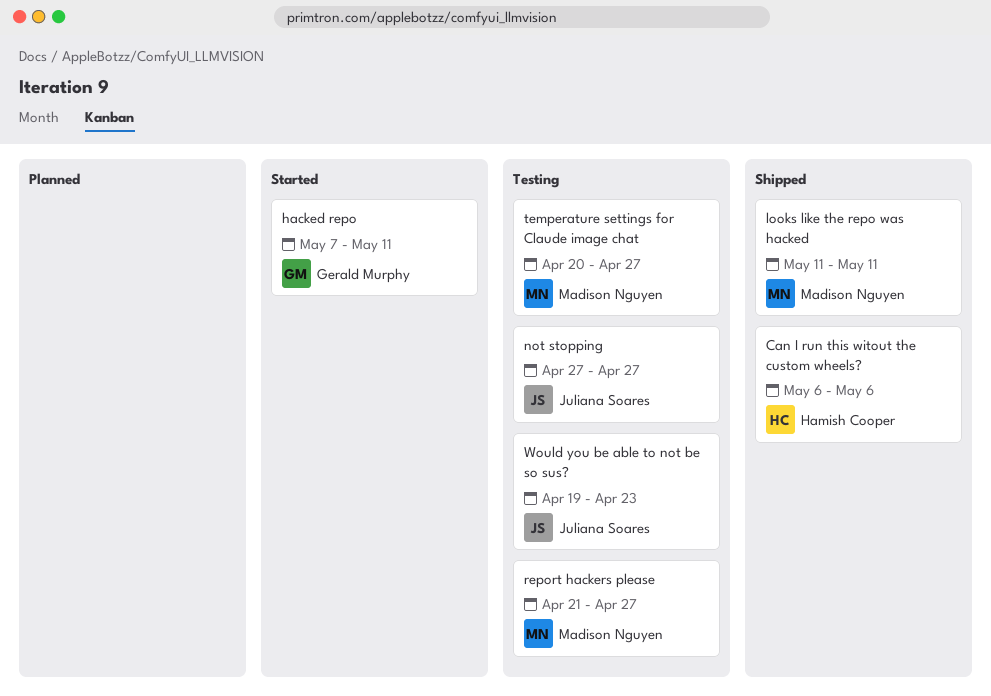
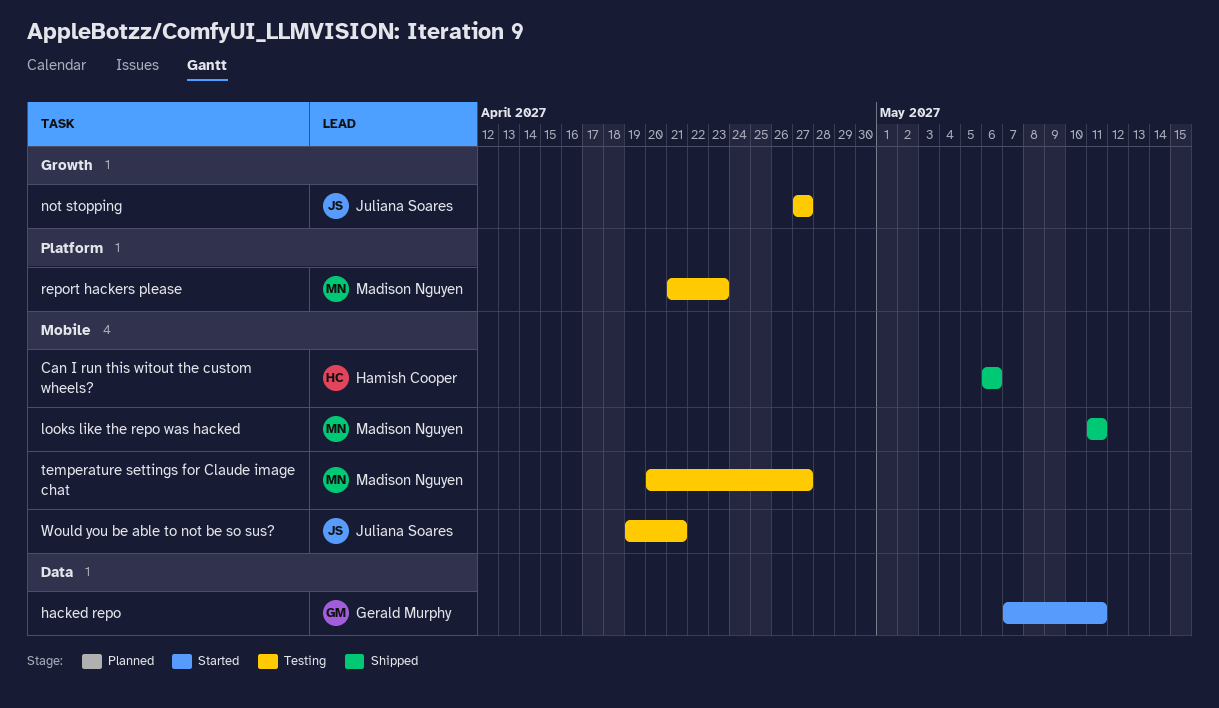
report hackers please, due: Apr 27 -> Apr 23
Would you be able to not be so sus?, due: Apr 23 -> Apr 21

